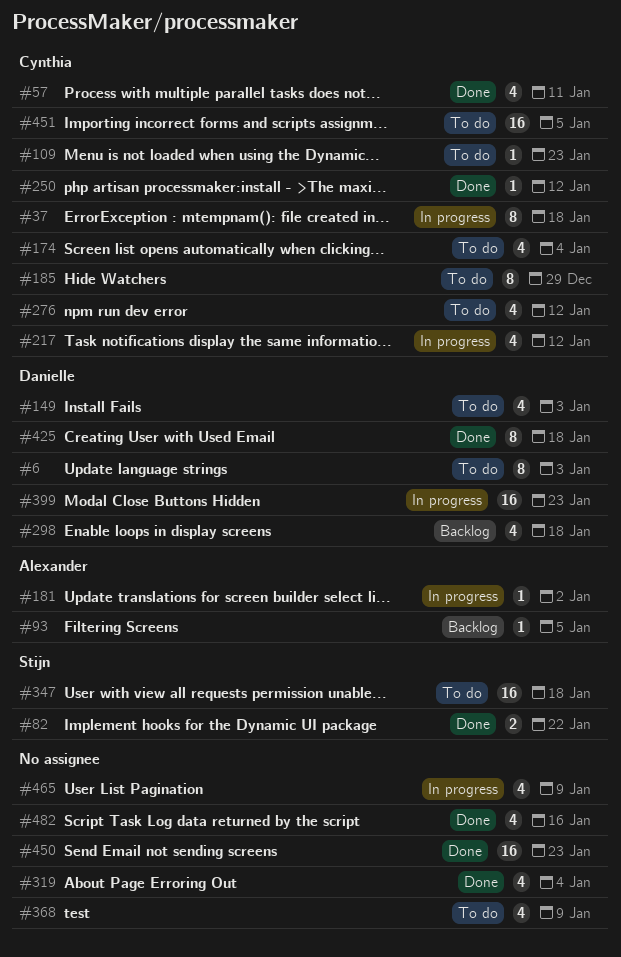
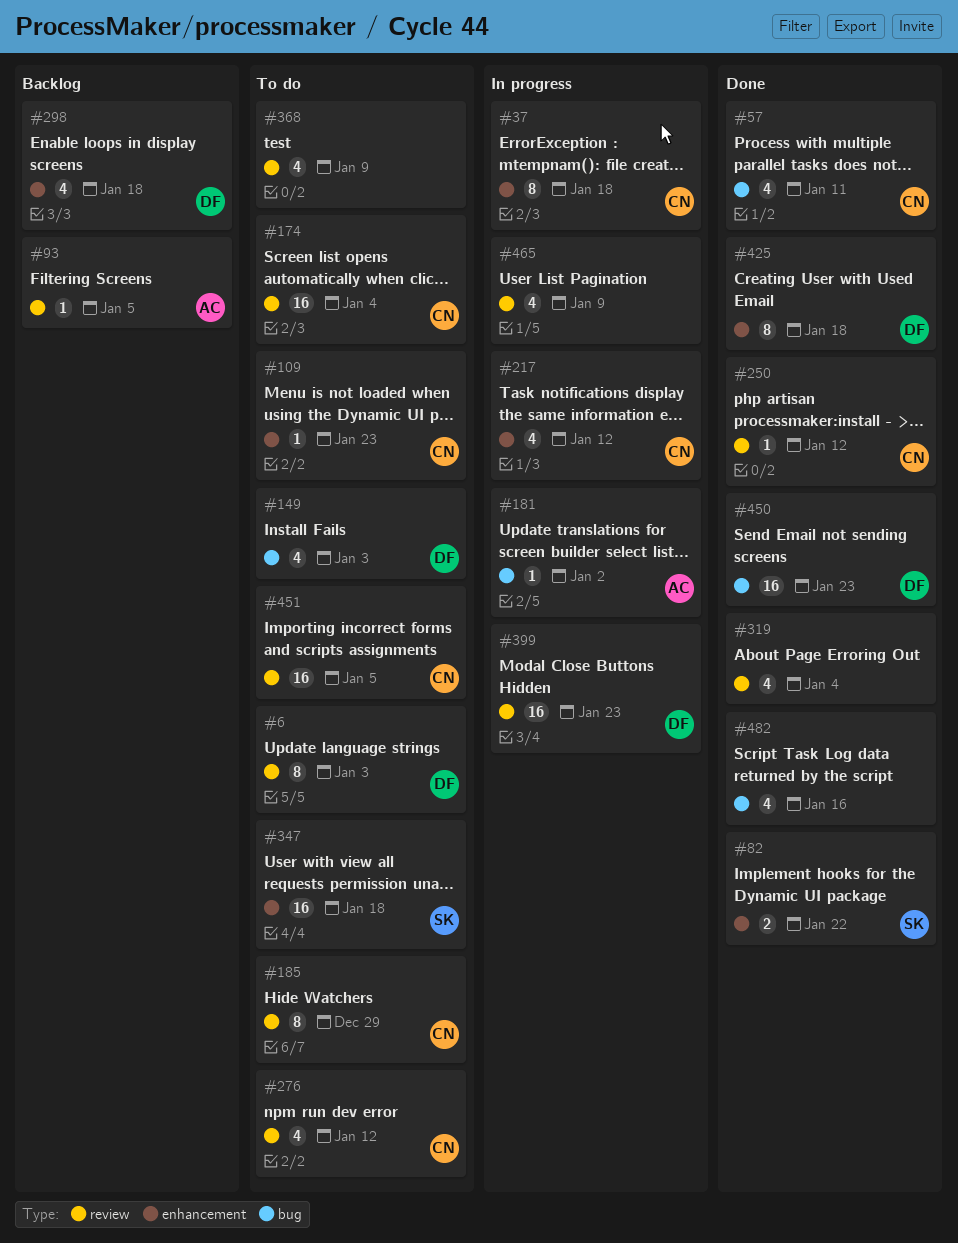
#174, estimate: 4 -> 16
#450, owner: none -> Danielle

